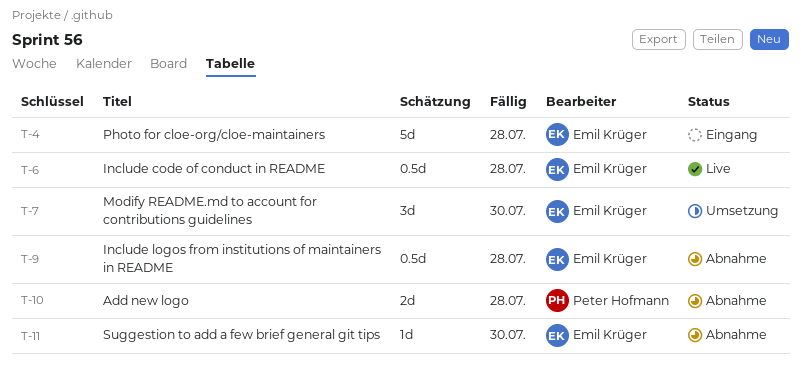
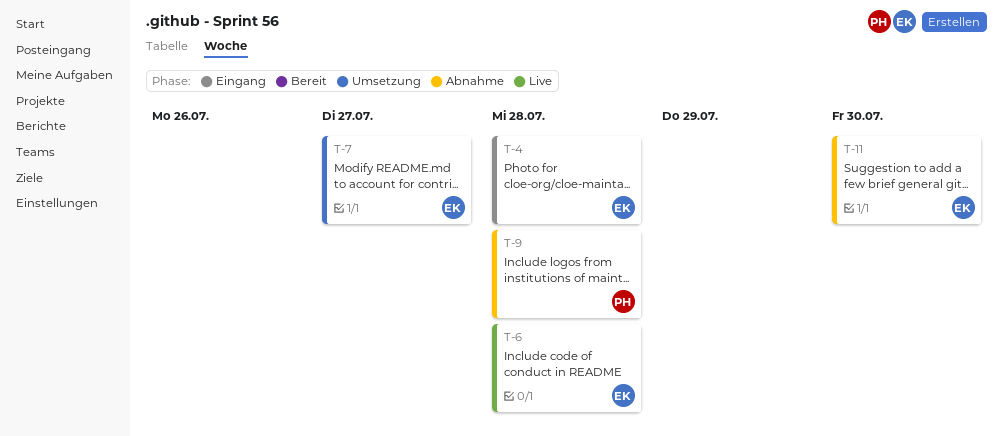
T-7, due: Jul 30 -> Jul 27
T-9, owner: Emil Krüger -> Peter Hofmann
T-10: present -> none

